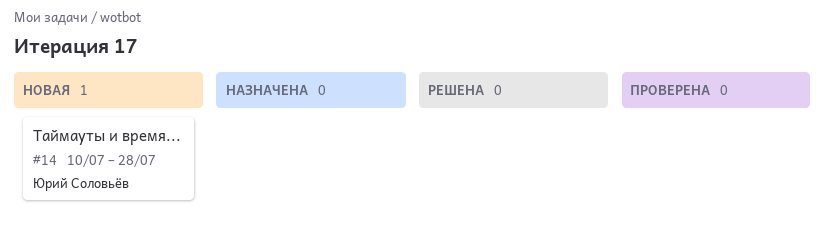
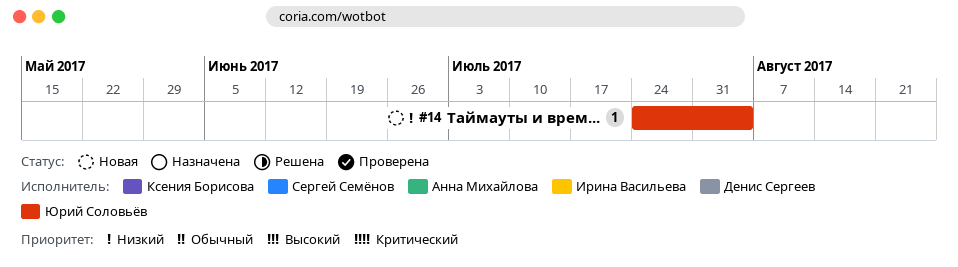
#14, start: Jul 10 -> Jul 24
#14, due: Jul 28 -> Aug 4

